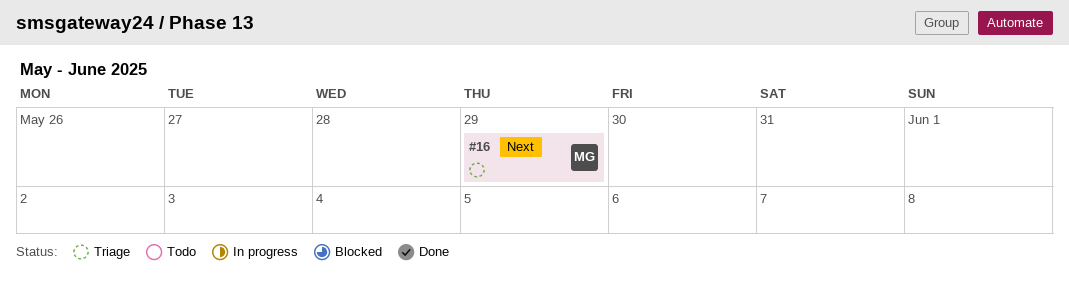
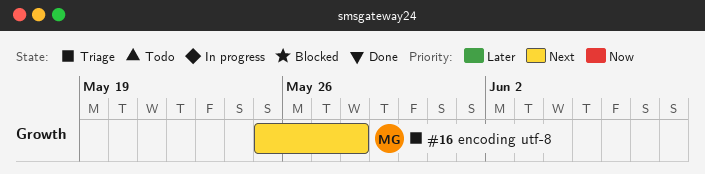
#16, due: May 29 -> May 28

